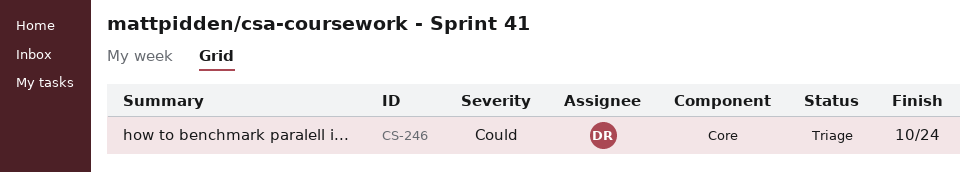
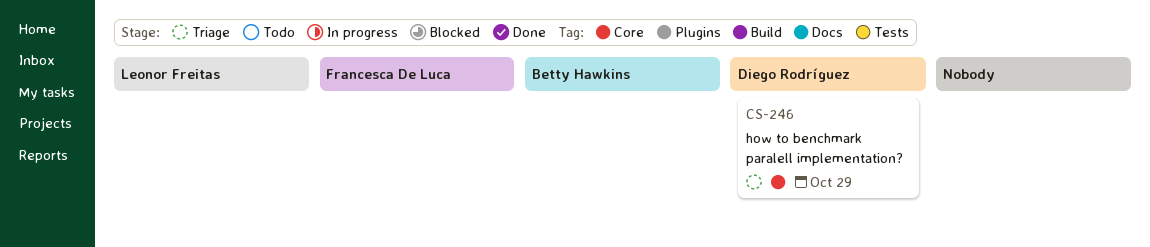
CS-246, due: Oct 24 -> Oct 29

